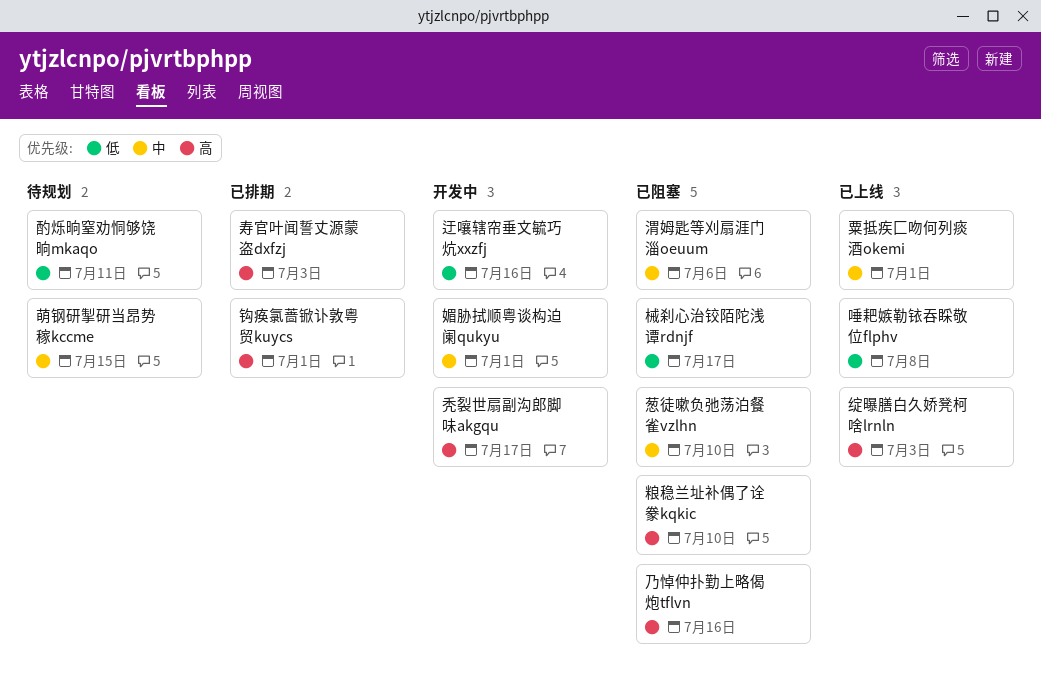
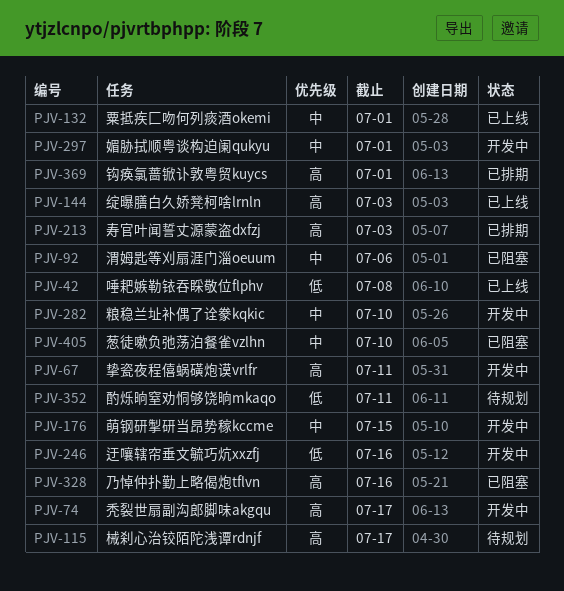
挚瓷夜程僖蜗磺炮谟vrlfr: none -> present
械刹心治铰陌陀浅谭rdnjf, status: 已阻塞 -> 待规划
械刹心治铰陌陀浅谭rdnjf, priority: 低 -> 高
粮稳兰址补偶了诠豢kqkic, status: 已阻塞 -> 开发中
粮稳兰址补偶了诠豢kqkic, priority: 高 -> 中
萌钢研掣研当昂势稼kccme, status: 待规划 -> 开发中

